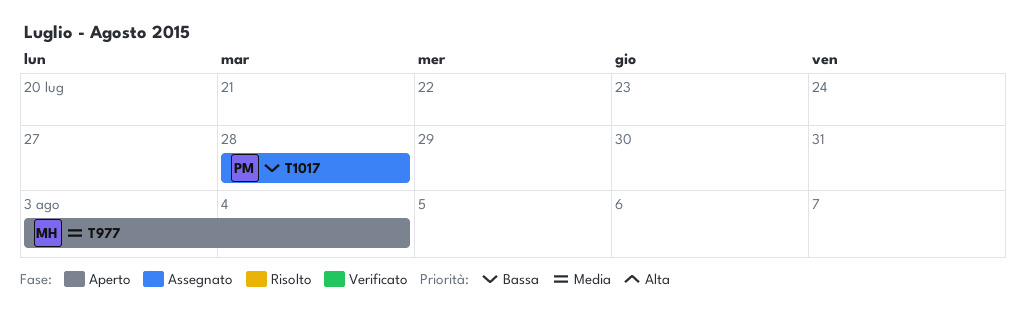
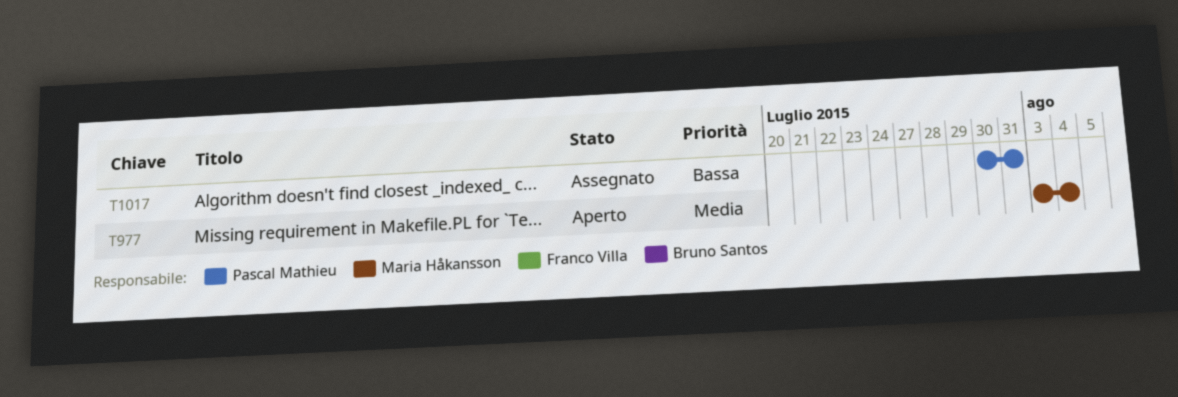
T1017, start: Jul 28 -> Jul 30
T1017, due: Jul 28 -> Jul 31

